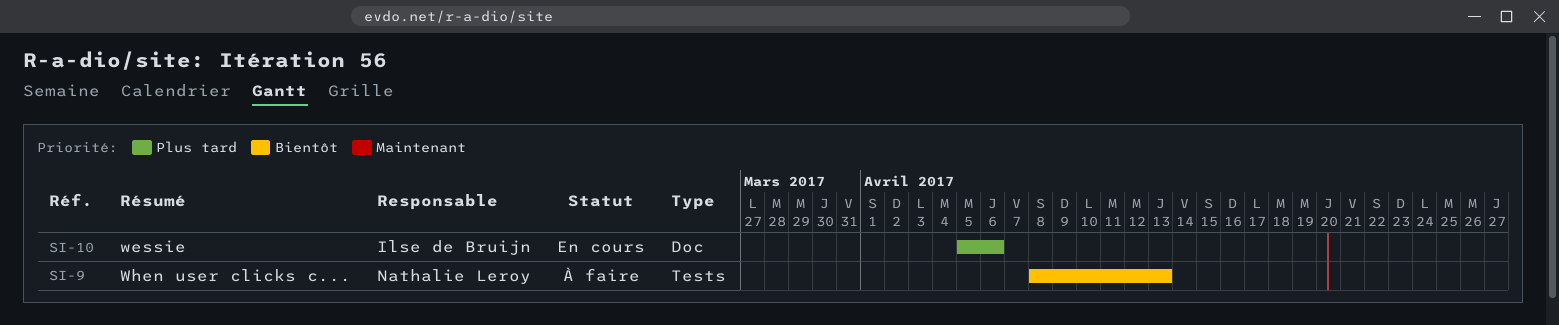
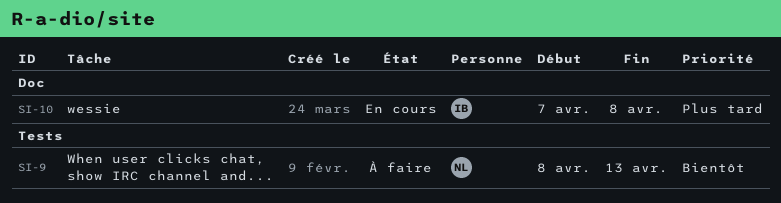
SI-10, start: Apr 5 -> Apr 7
SI-10, due: Apr 6 -> Apr 8

